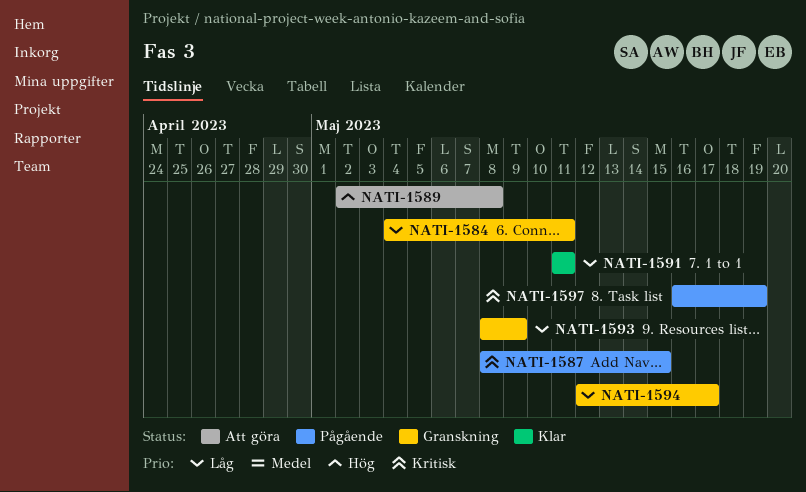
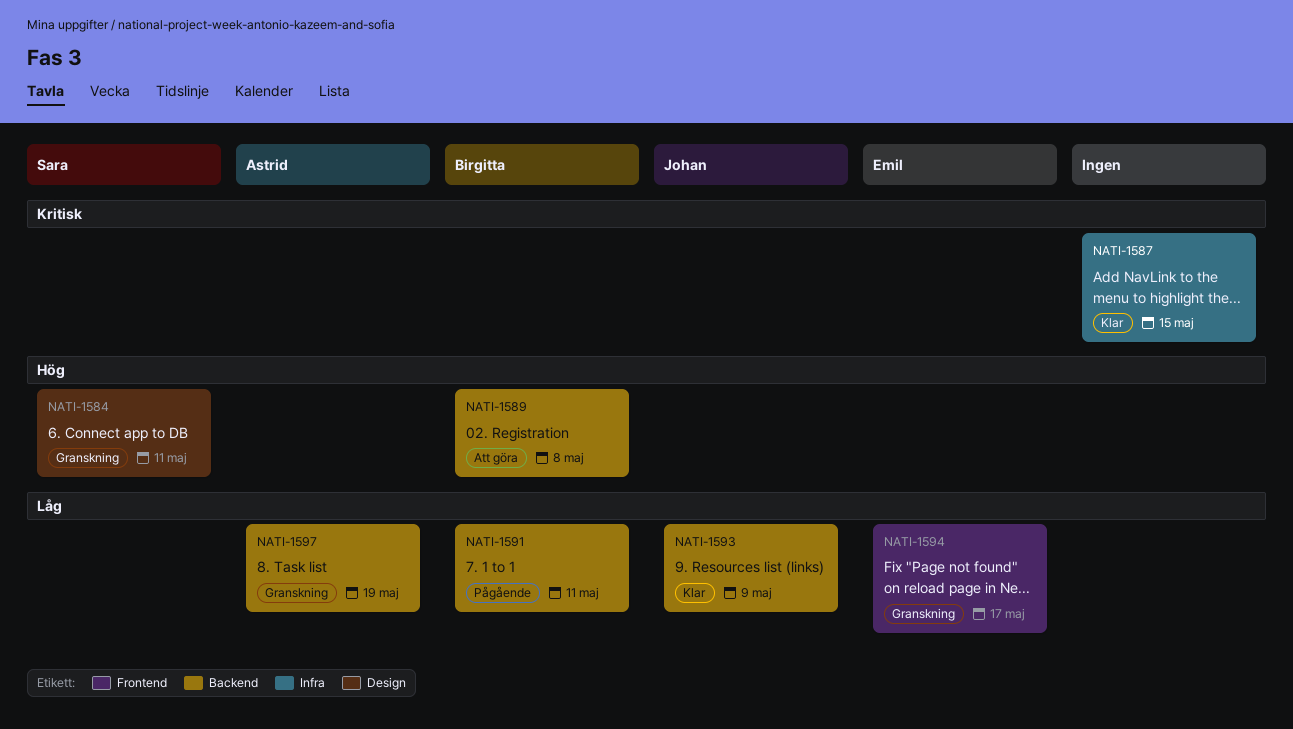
NATI-1584, priority: Låg -> Hög
NATI-1587, status: Pågående -> Klar
NATI-1591, status: Klar -> Pågående
NATI-1593, status: Granskning -> Klar
NATI-1597, status: Pågående -> Granskning
NATI-1597, priority: Kritisk -> Låg

